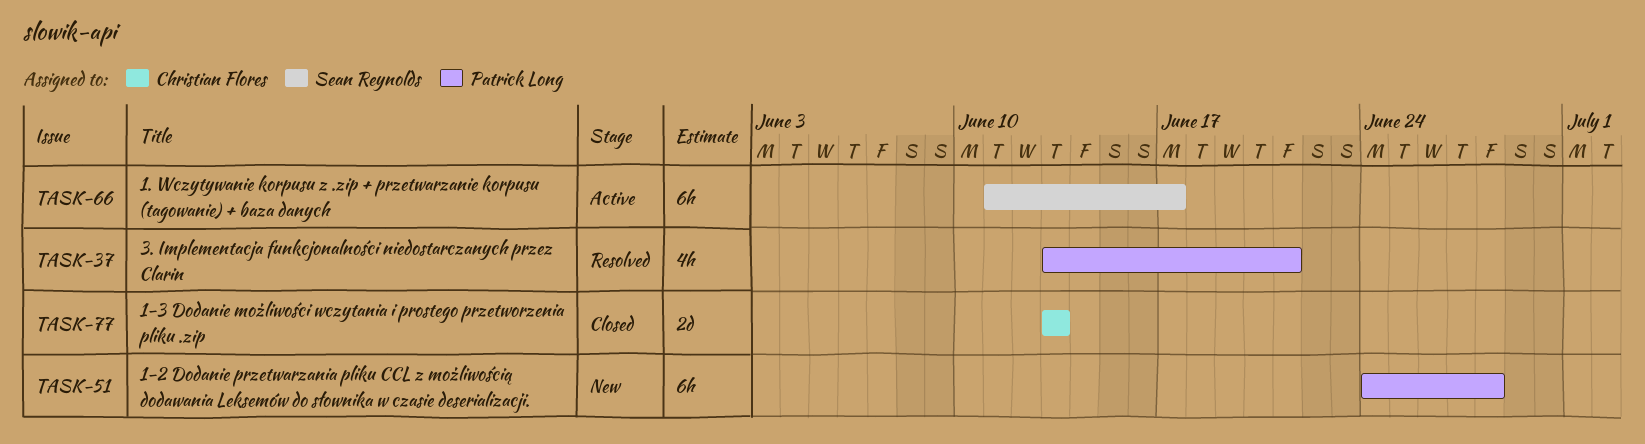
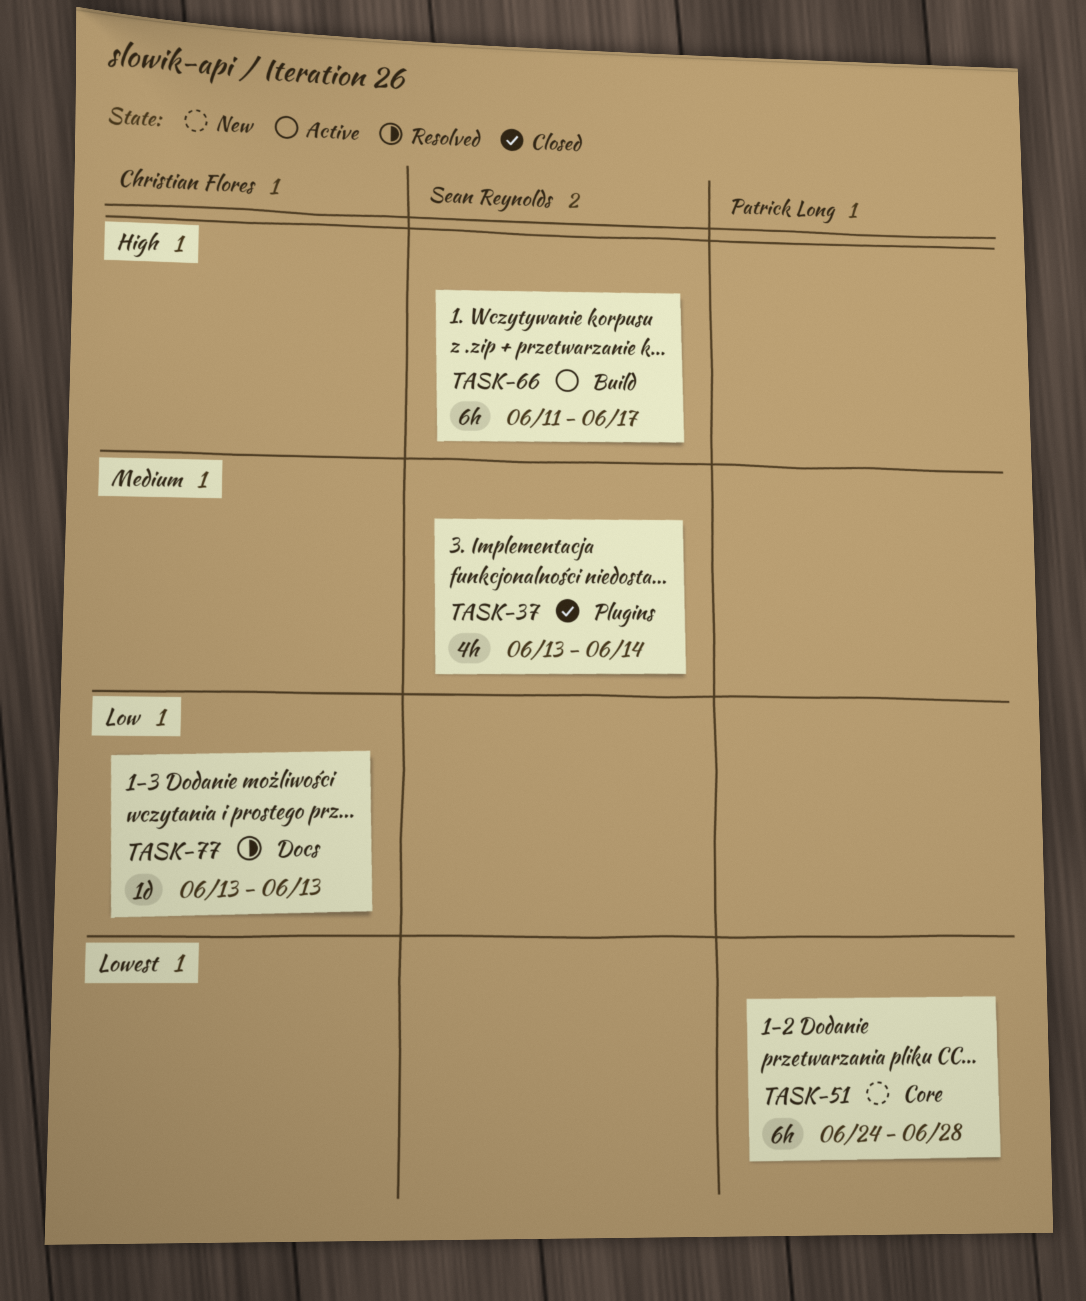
TASK-37, status: Resolved -> Closed
TASK-37, owner: Patrick Long -> Sean Reynolds
TASK-37, due: Jun 21 -> Jun 14
TASK-77, status: Closed -> Resolved
TASK-77, estimate: 2d -> 1d

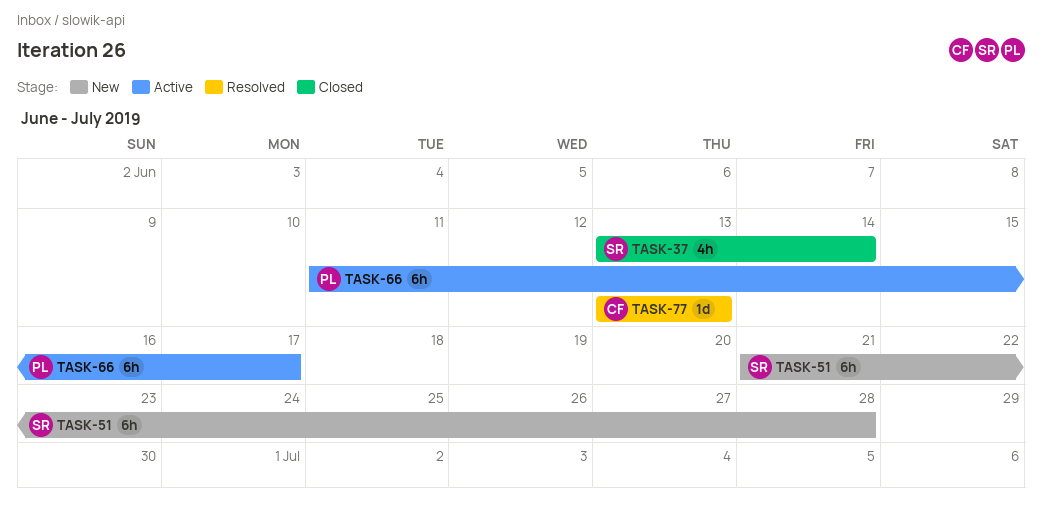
TASK-51, owner: Patrick Long -> Sean Reynolds
TASK-51, start: Jun 24 -> Jun 21
TASK-66, owner: Sean Reynolds -> Patrick Long

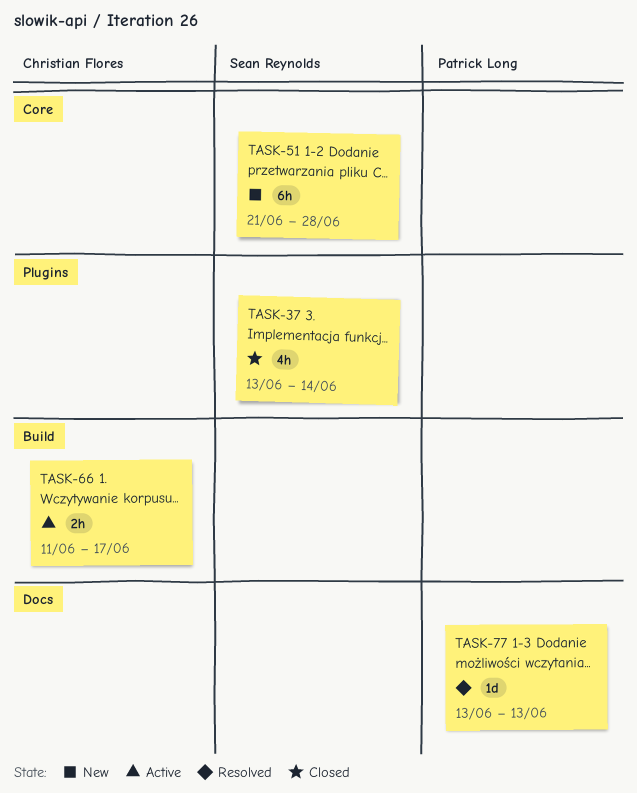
TASK-66, owner: Patrick Long -> Christian Flores
TASK-66, estimate: 6h -> 2h
TASK-77, owner: Christian Flores -> Patrick Long

